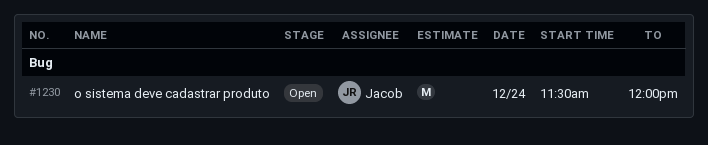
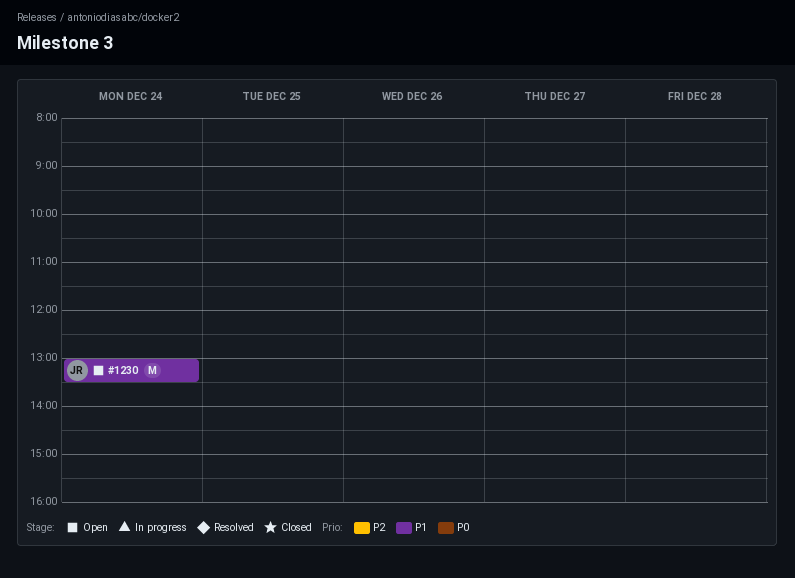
#1230, begins: 11:30 -> 13:00
#1230, ends: 12:00 -> 13:30

